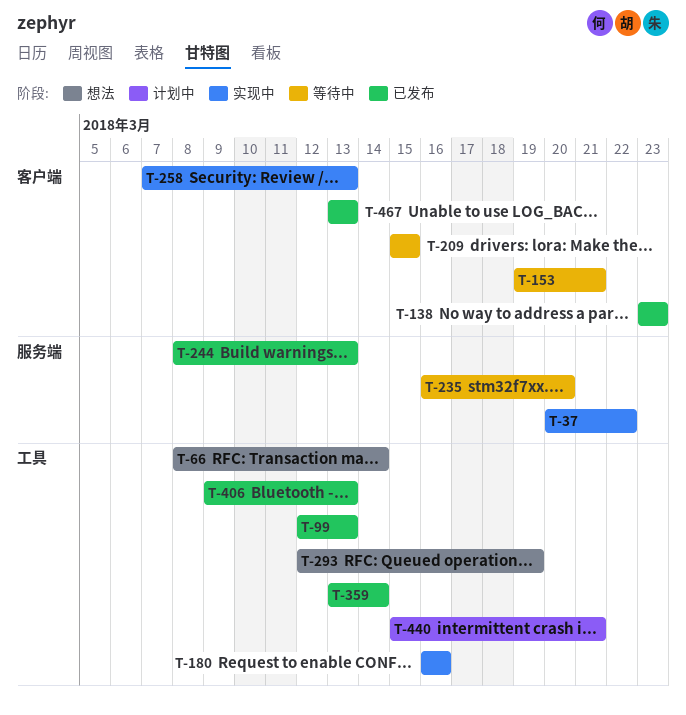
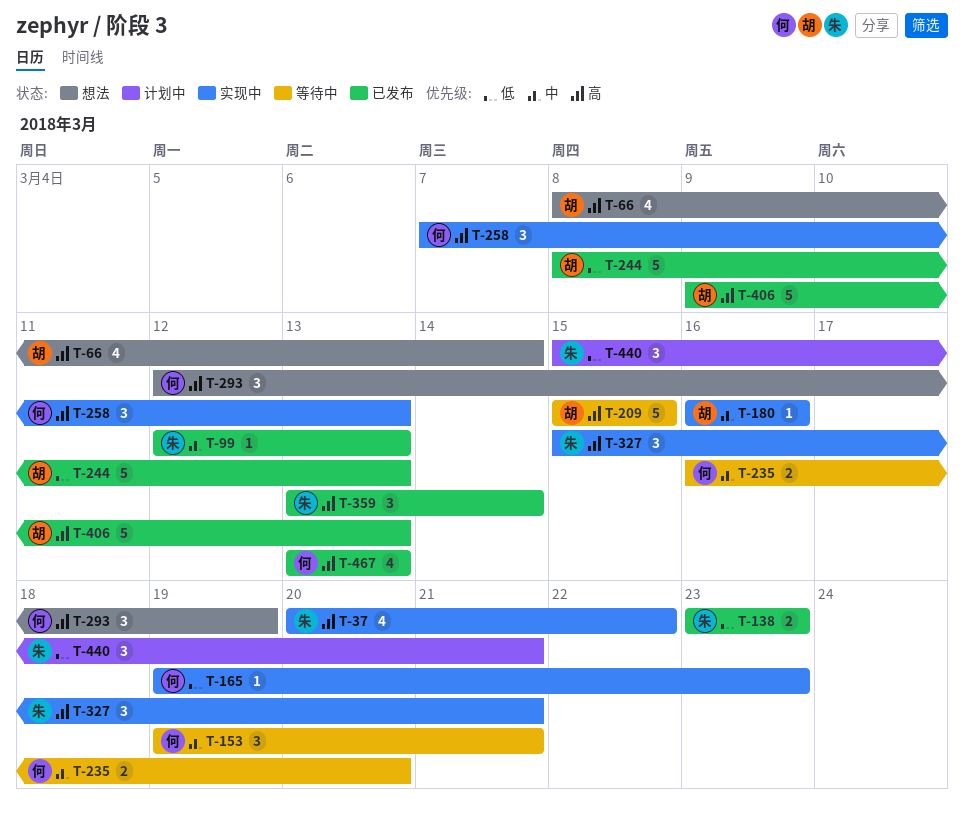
T-165: none -> present
T-327: none -> present

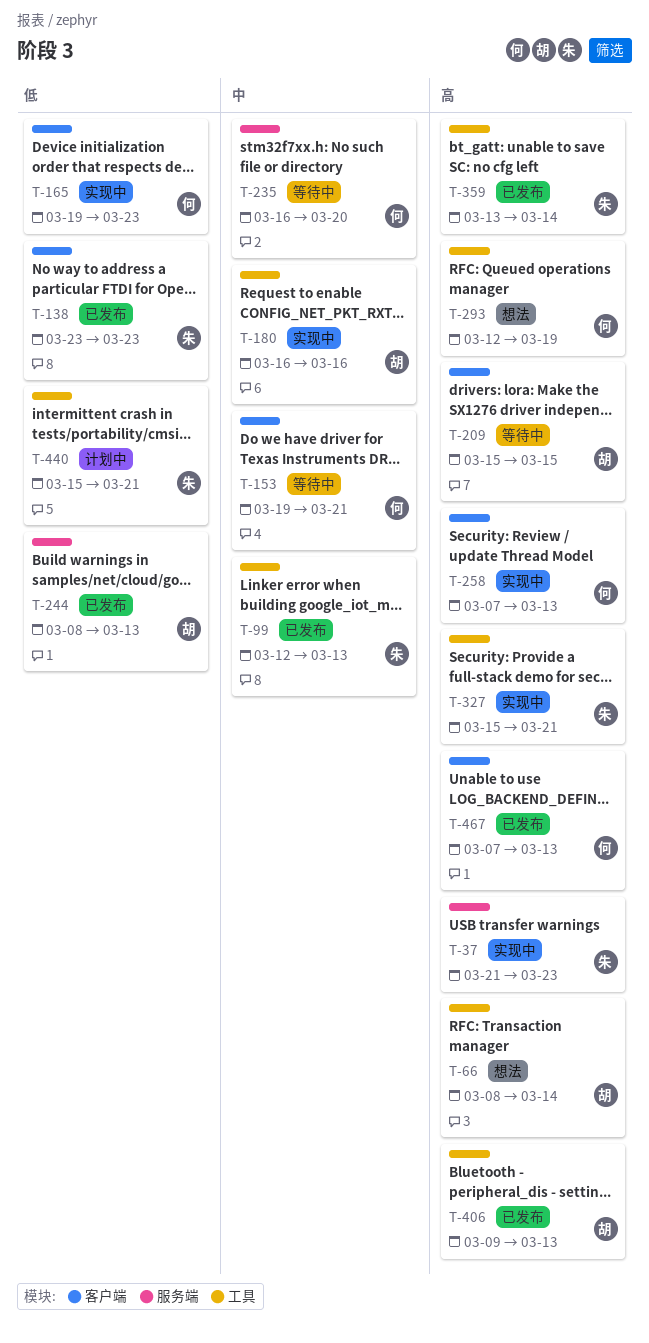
T-37, start: Mar 20 -> Mar 21
T-37, due: Mar 22 -> Mar 23
T-467, start: Mar 13 -> Mar 7

